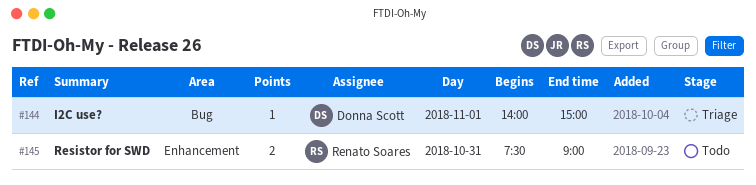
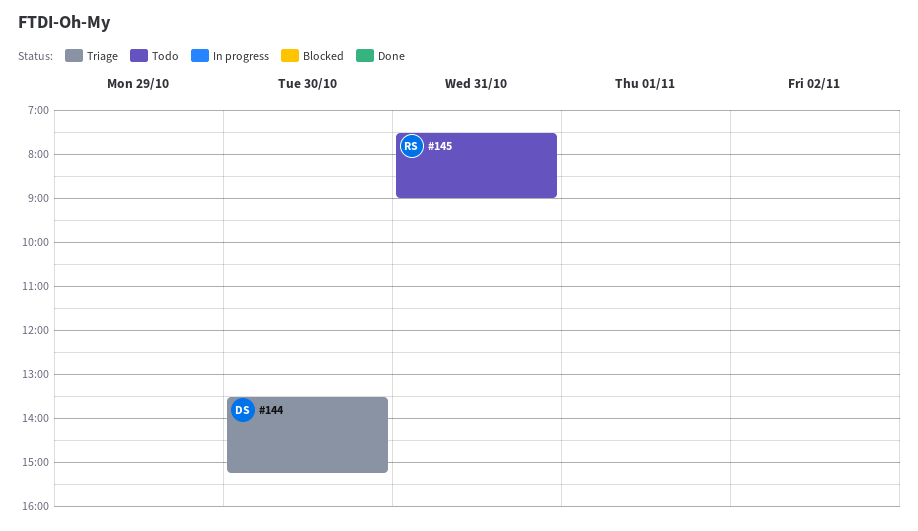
#144, day: Nov 1 -> Oct 30
#144, begins: 14:00 -> 13:30
#144, ends: 15:00 -> 15:15

